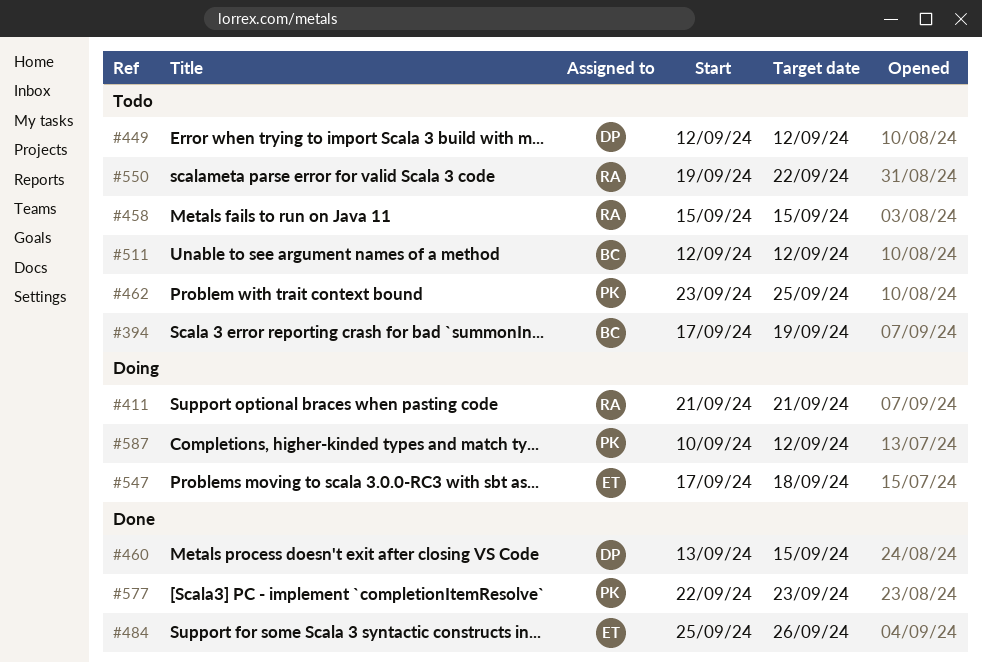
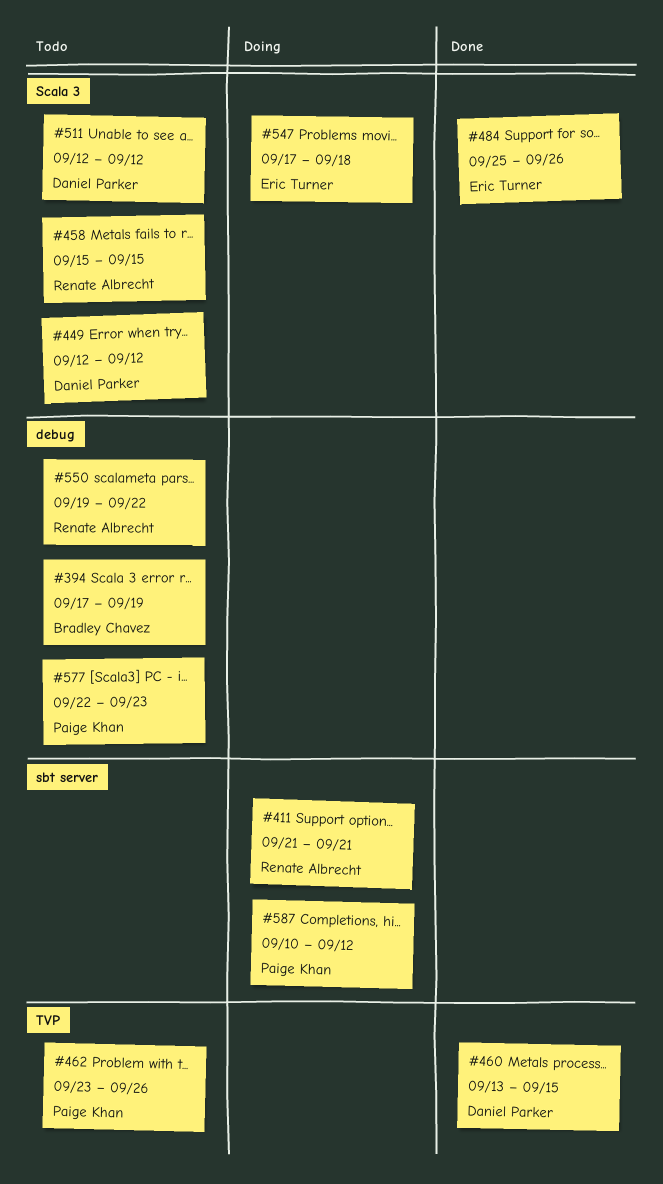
#462, due: Sep 25 -> Sep 26
#511, owner: Bradley Chavez -> Daniel Parker
#577, status: Done -> Todo

